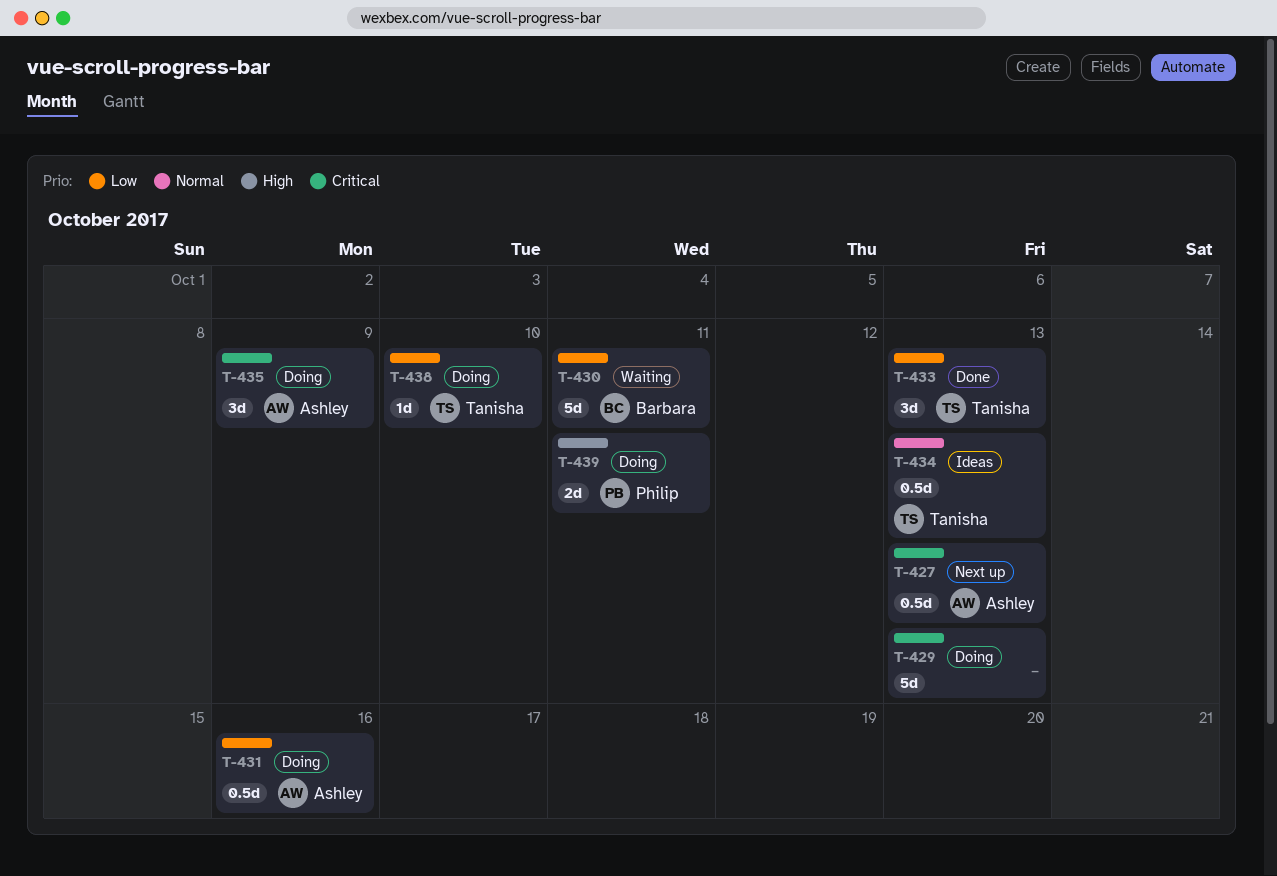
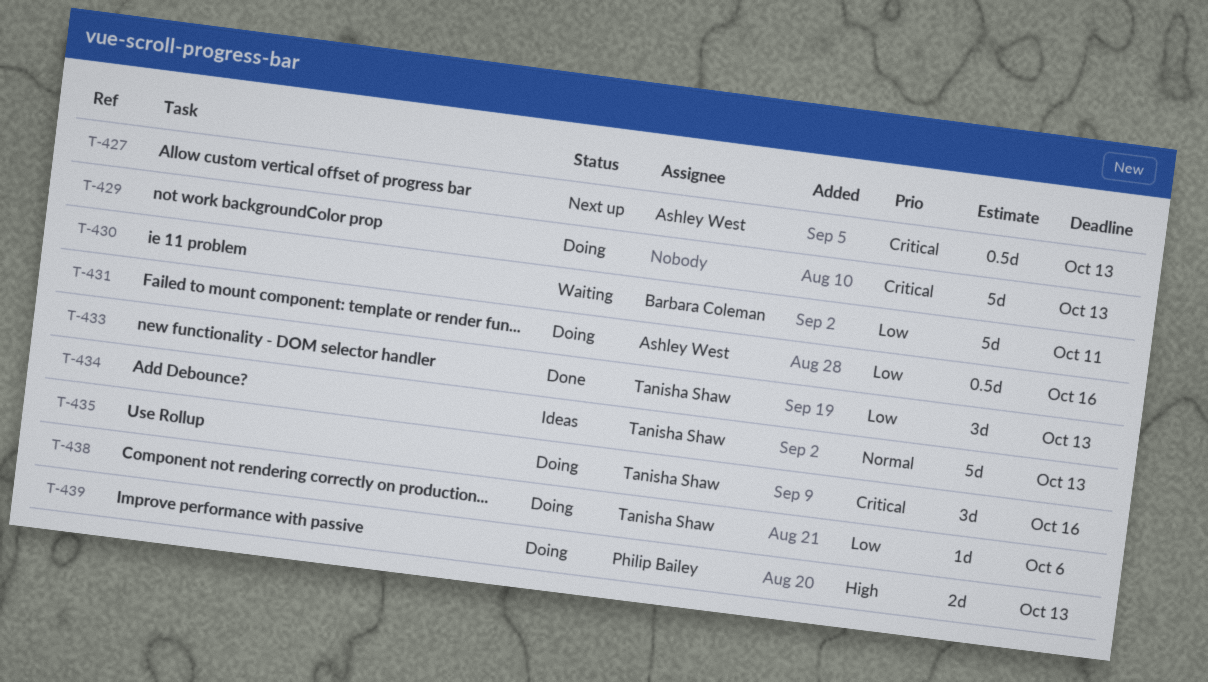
T-434, estimate: 0.5d -> 5d
T-435, owner: Ashley West -> Tanisha Shaw
T-435, due: Oct 9 -> Oct 16
T-438, due: Oct 10 -> Oct 6
T-439, due: Oct 11 -> Oct 13

